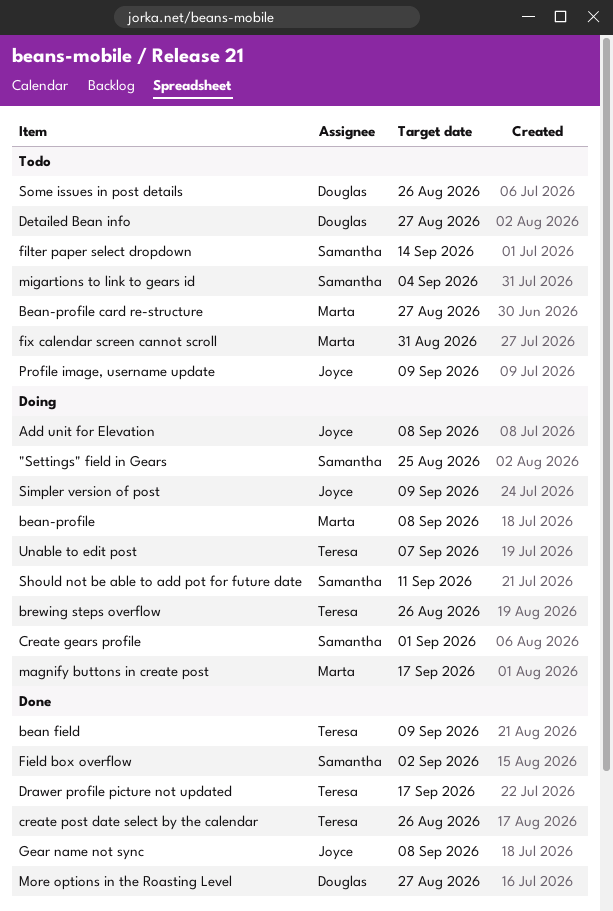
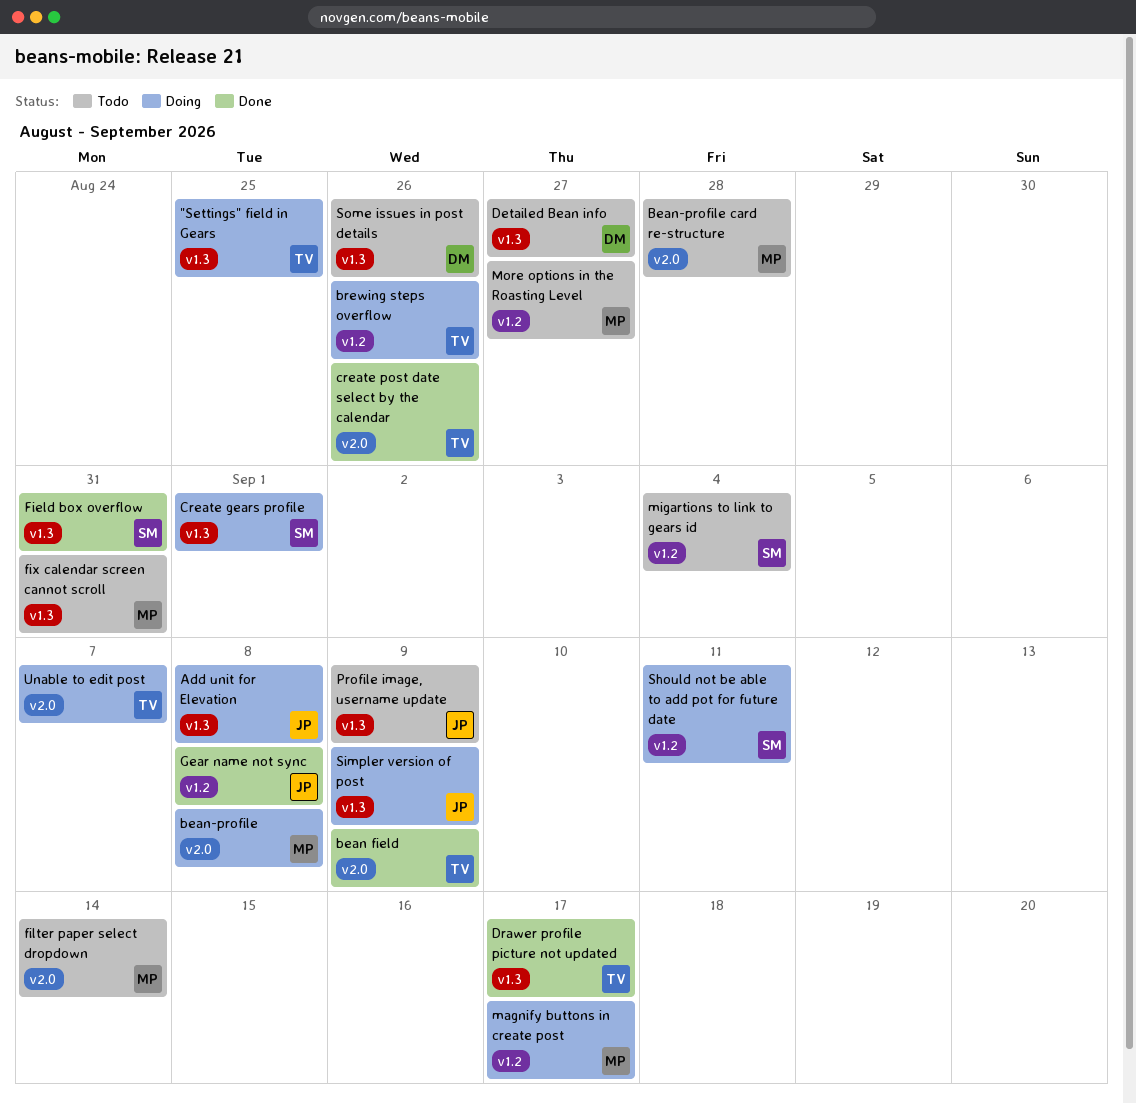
"Settings" field in Gears, owner: Samantha -> Teresa
Bean-profile card re-structure, due: Aug 27 -> Aug 28
Field box overflow, due: Sep 2 -> Aug 31
filter paper select dropdown, owner: Samantha -> Marta
More options in the Roasting Level, status: Done -> Todo
More options in the Roasting Level, owner: Douglas -> Marta

